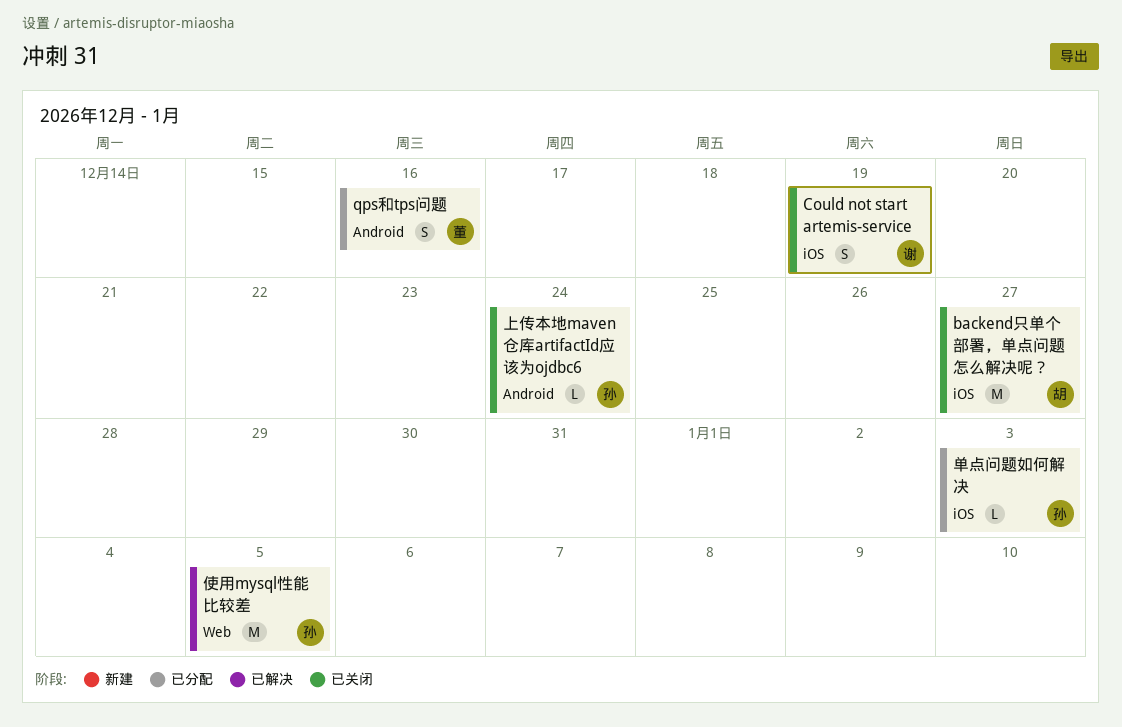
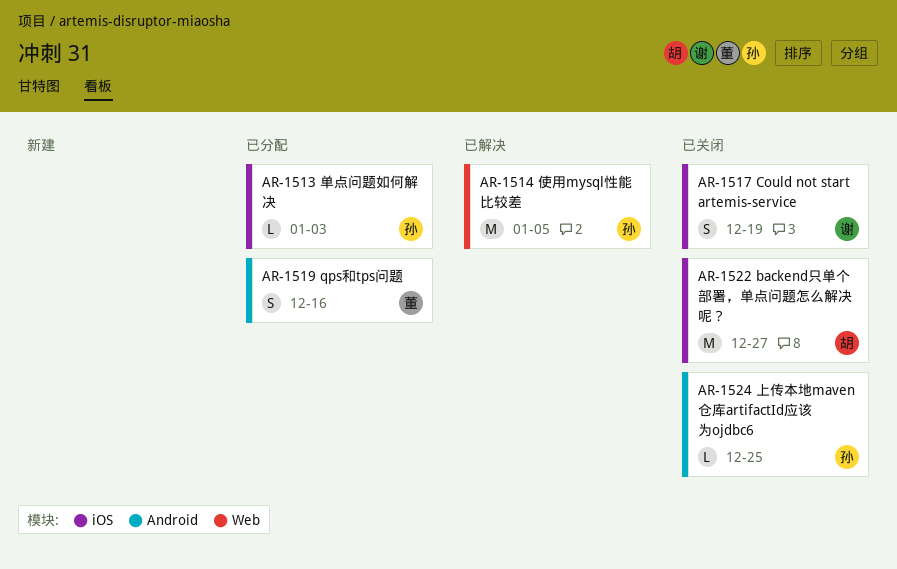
上传本地maven仓库artifactId应该为ojdbc6, due: Dec 24 -> Dec 25

